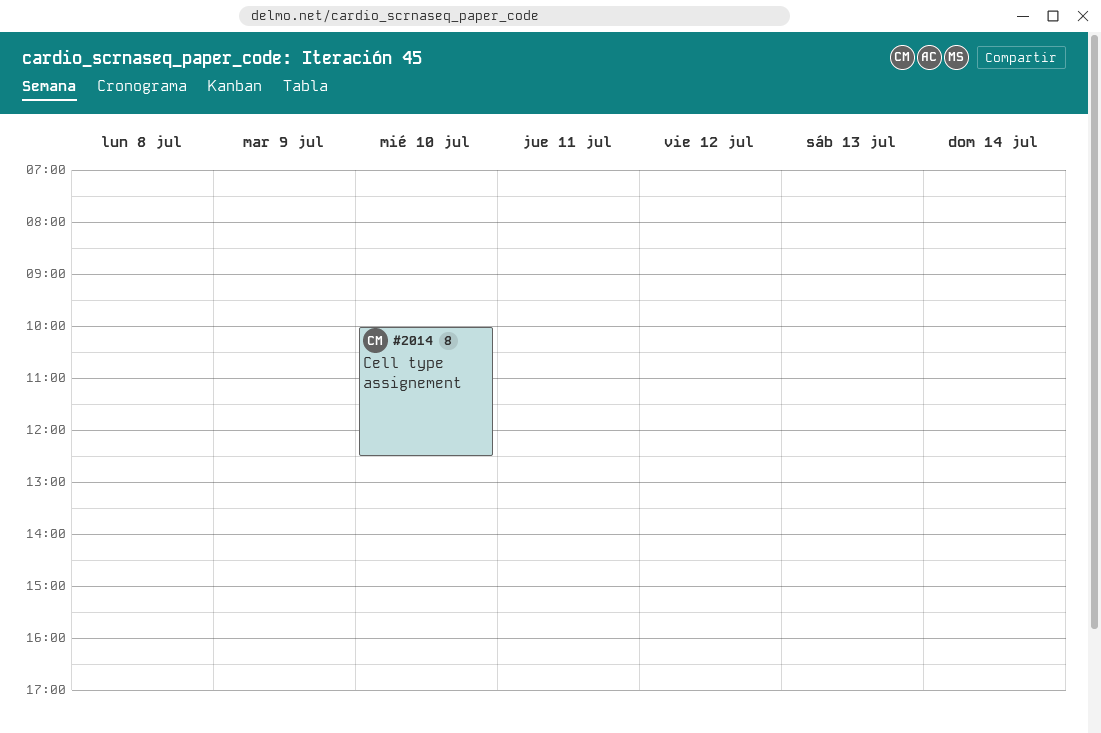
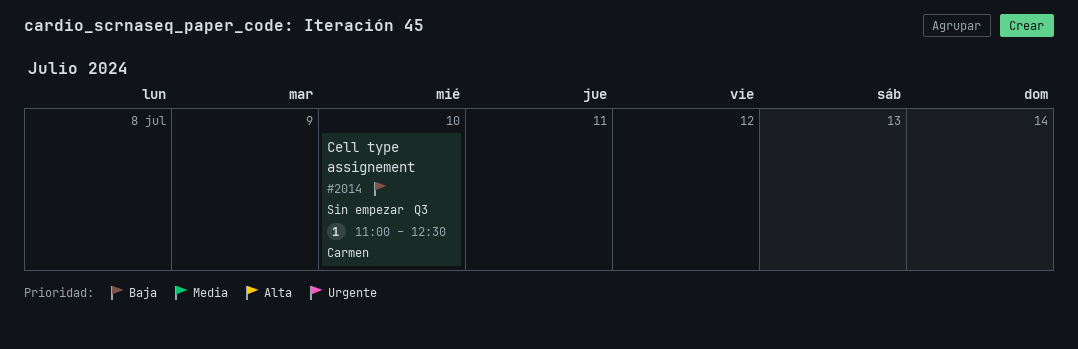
#2014, estimate: 8 -> 1
#2014, begins: 10:00 -> 11:00

